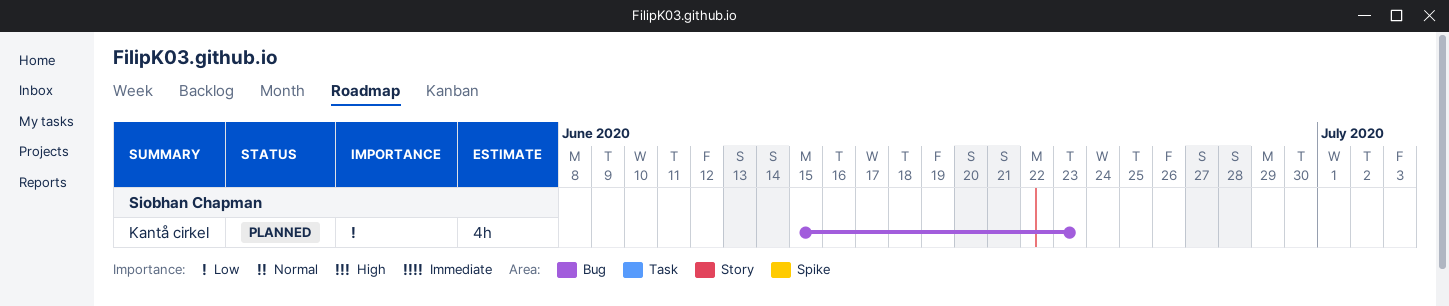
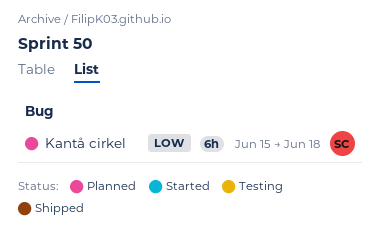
Kantå cirkel, estimate: 4h -> 6h
Kantå cirkel, due: Jun 23 -> Jun 18

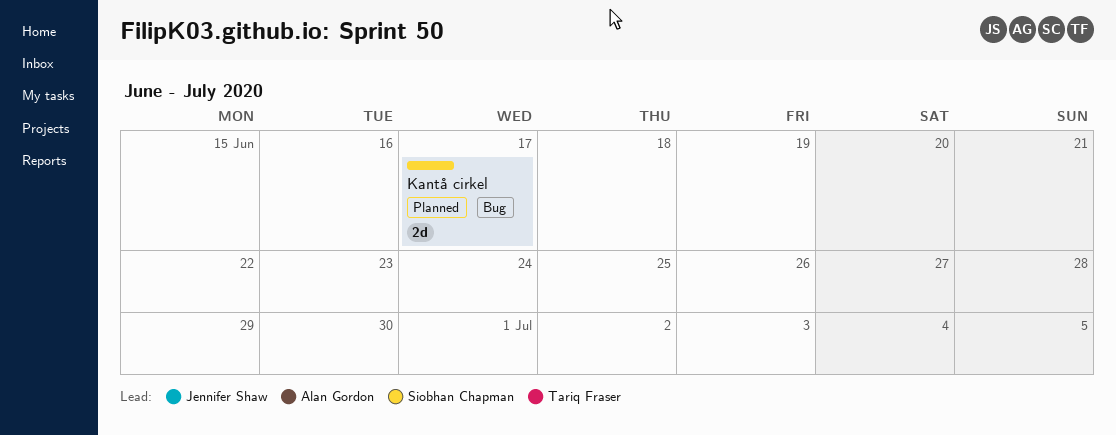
Kantå cirkel, estimate: 6h -> 2d
Kantå cirkel, due: Jun 18 -> Jun 17

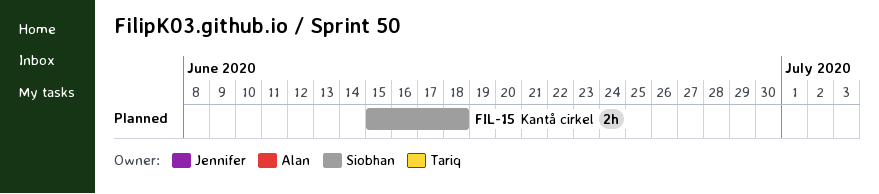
Kantå cirkel, estimate: 2d -> 2h
Kantå cirkel, due: Jun 17 -> Jun 18

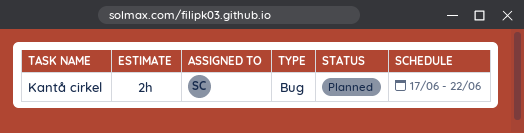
Kantå cirkel, start: Jun 15 -> Jun 17
Kantå cirkel, due: Jun 18 -> Jun 22

